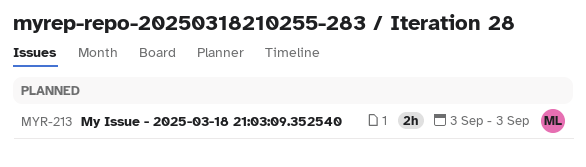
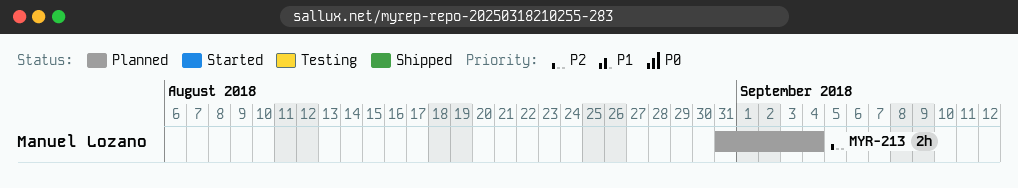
MYR-213, start: Sep 3 -> Aug 31
MYR-213, due: Sep 3 -> Sep 4

